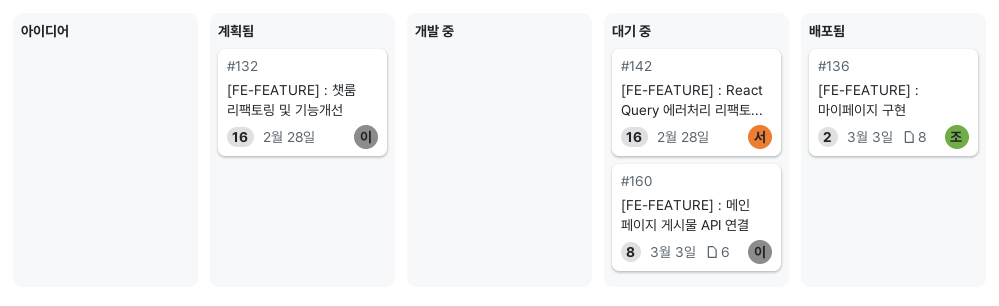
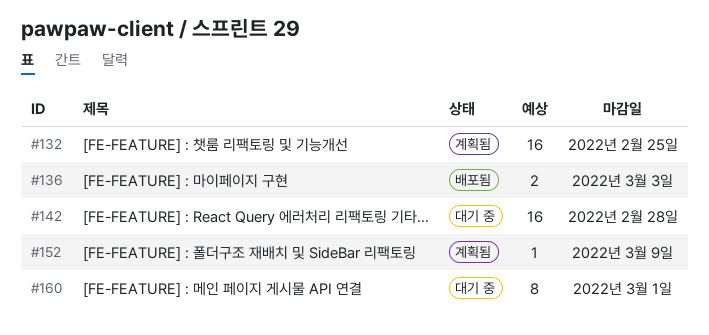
#132, due: Feb 28 -> Feb 25
#152: none -> present
#160, due: Mar 3 -> Mar 1

